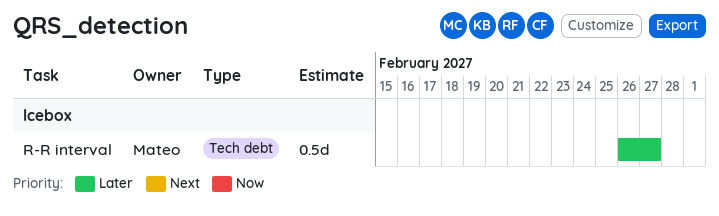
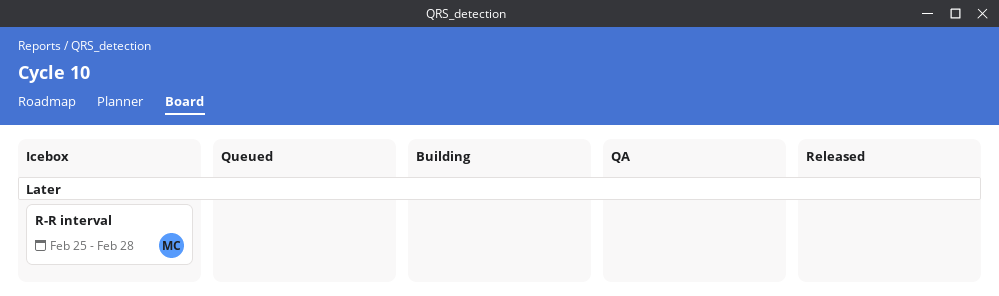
R-R interval, start: Feb 26 -> Feb 25
R-R interval, due: Feb 27 -> Feb 28

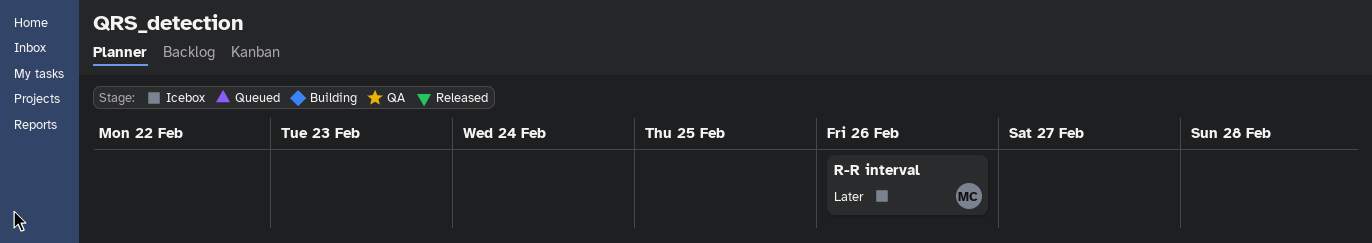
R-R interval, due: Feb 28 -> Feb 26

